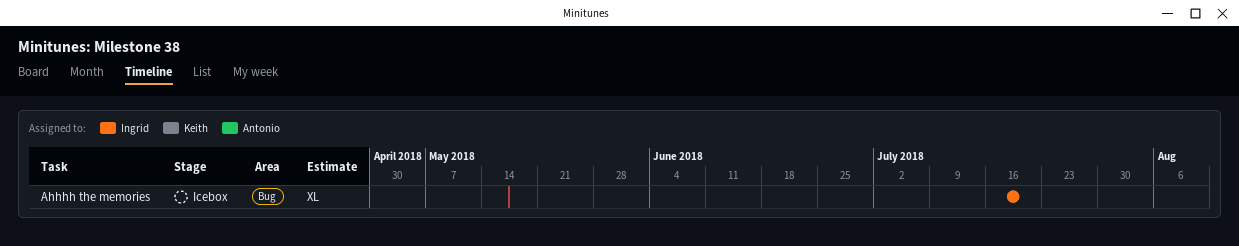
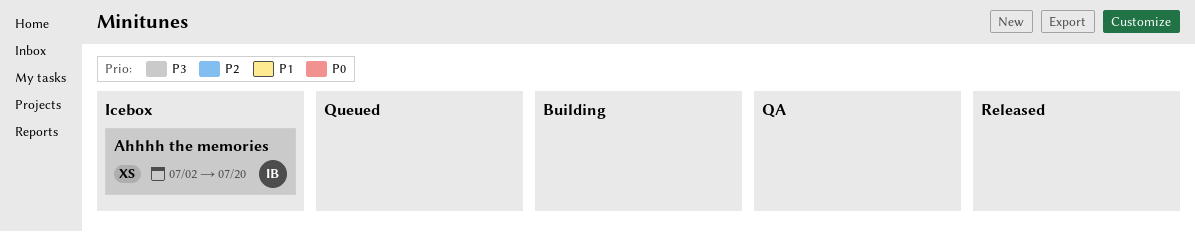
Ahhhh the memories, estimate: XL -> XS
Ahhhh the memories, start: Jul 16 -> Jul 2

